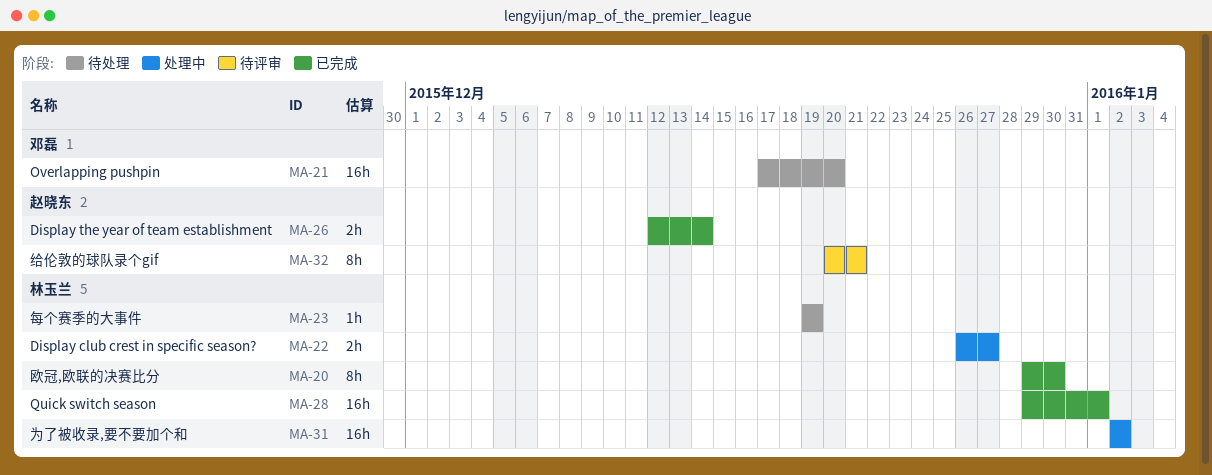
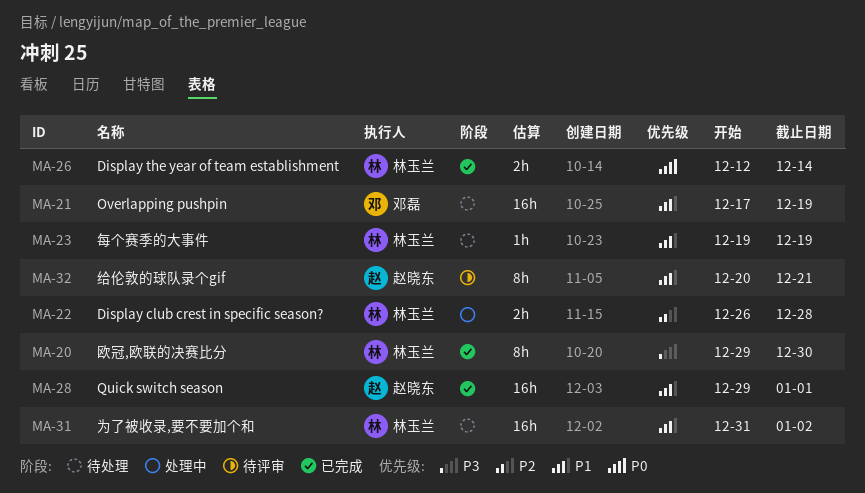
MA-21, due: Dec 20 -> Dec 19
MA-22, due: Dec 27 -> Dec 28
MA-26, owner: 赵晓东 -> 林玉兰
MA-28, owner: 林玉兰 -> 赵晓东
MA-31, status: 处理中 -> 待处理
MA-31, start: Jan 2 -> Dec 31

